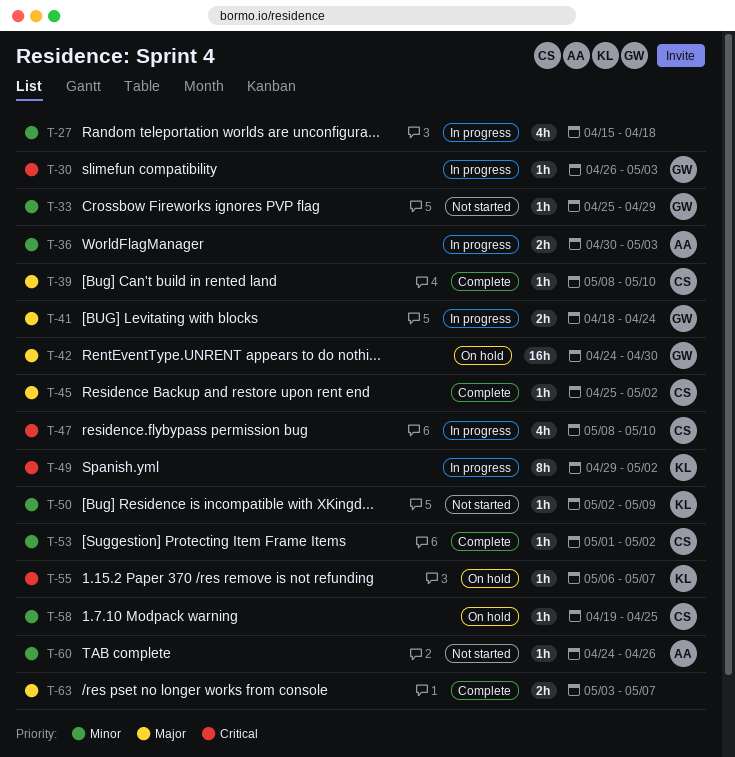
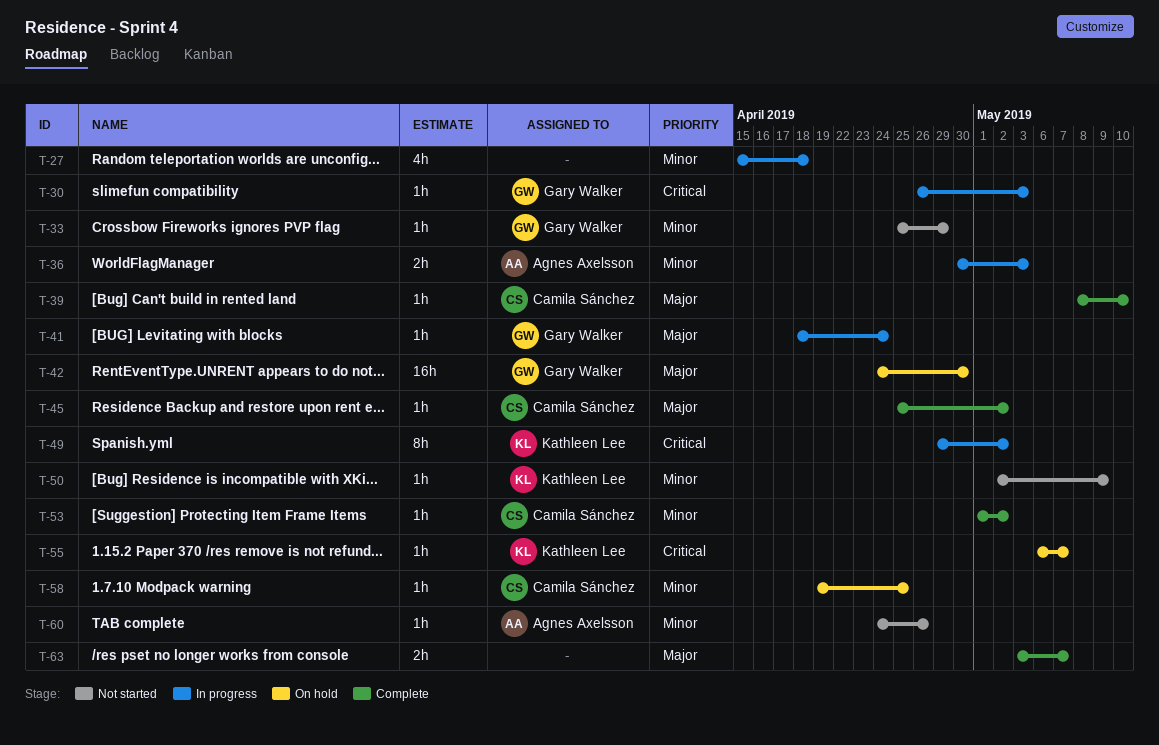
T-41, estimate: 2h -> 1h
T-47: present -> none

